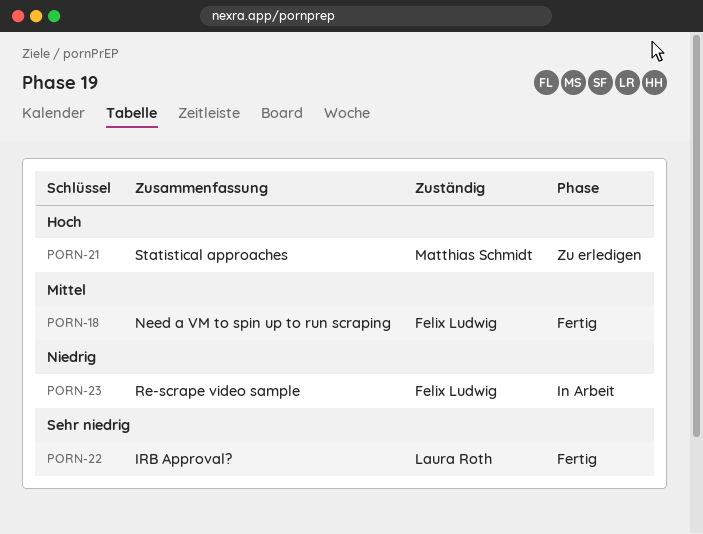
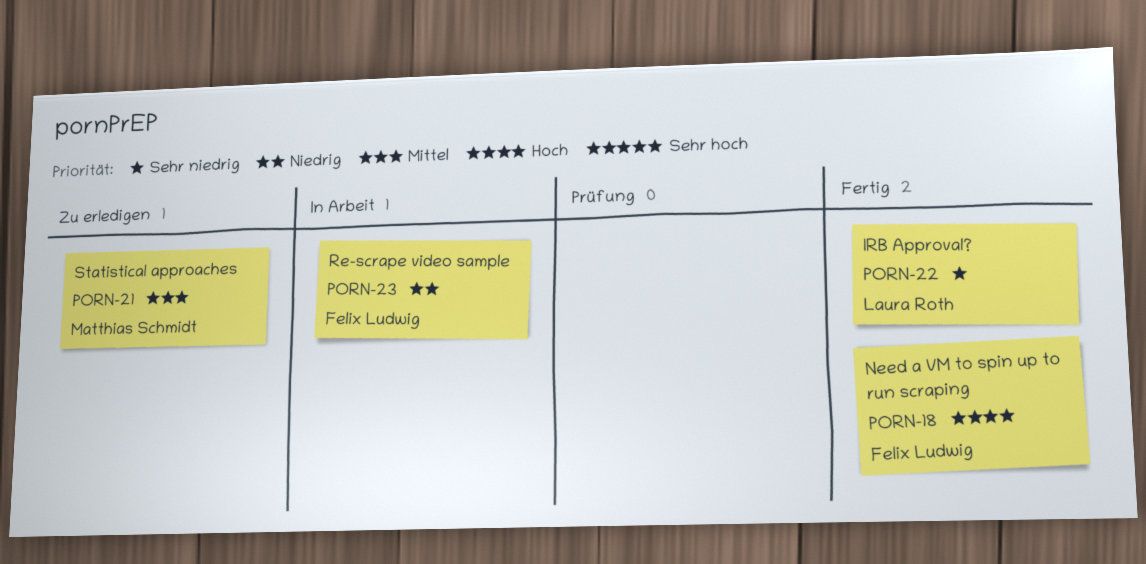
PORN-18, priority: Mittel -> Hoch
PORN-21, priority: Hoch -> Mittel

